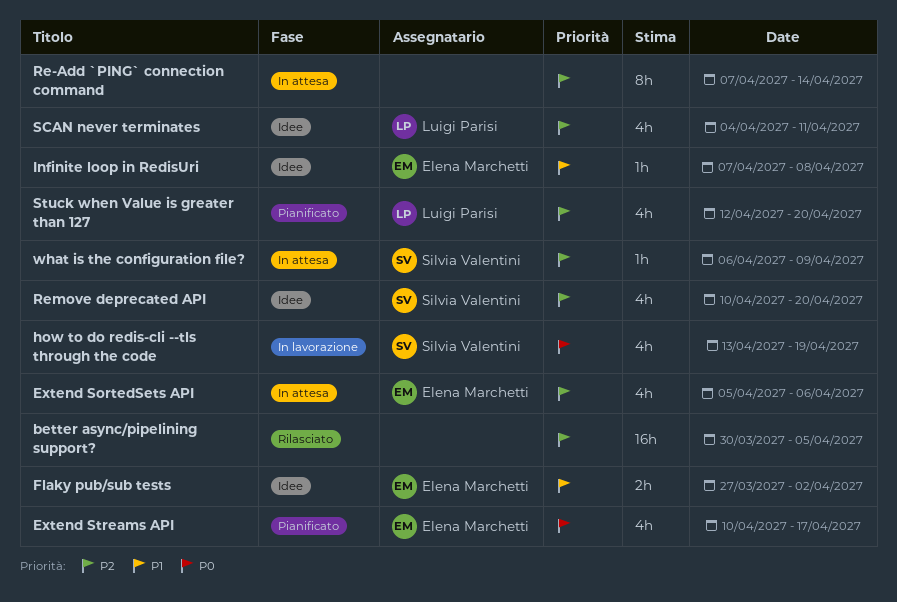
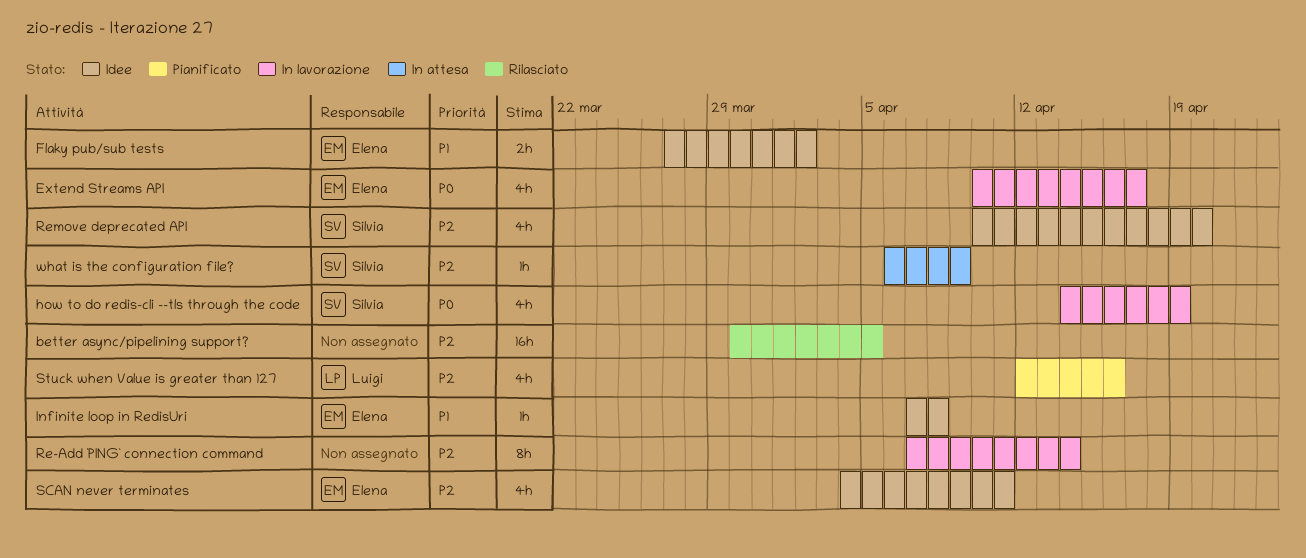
Extend SortedSets API: present -> none
Extend Streams API, status: Pianificato -> In lavorazione
how to do redis-cli --tls through the code, start: Apr 13 -> Apr 14
Re-Add `PING` connection command, status: In attesa -> In lavorazione
SCAN never terminates, owner: Luigi Parisi -> Elena Marchetti
Stuck when Value is greater than 127, due: Apr 20 -> Apr 16

